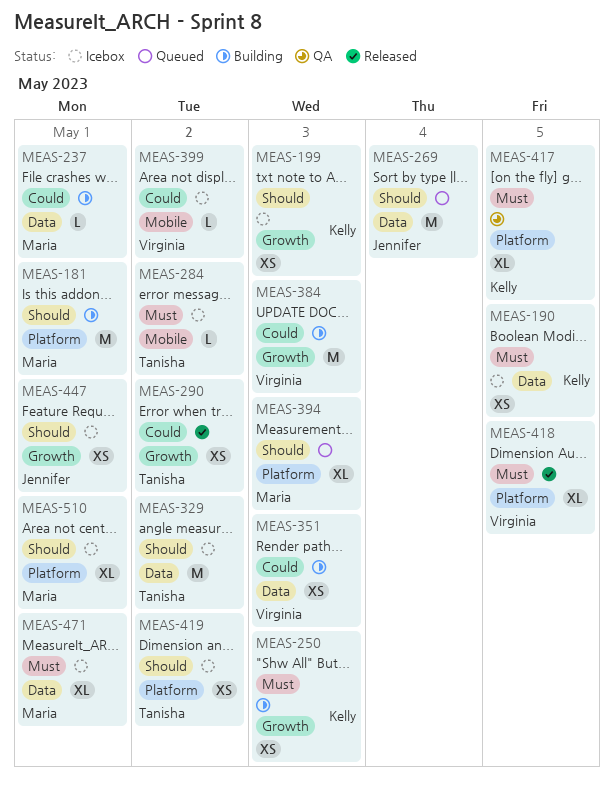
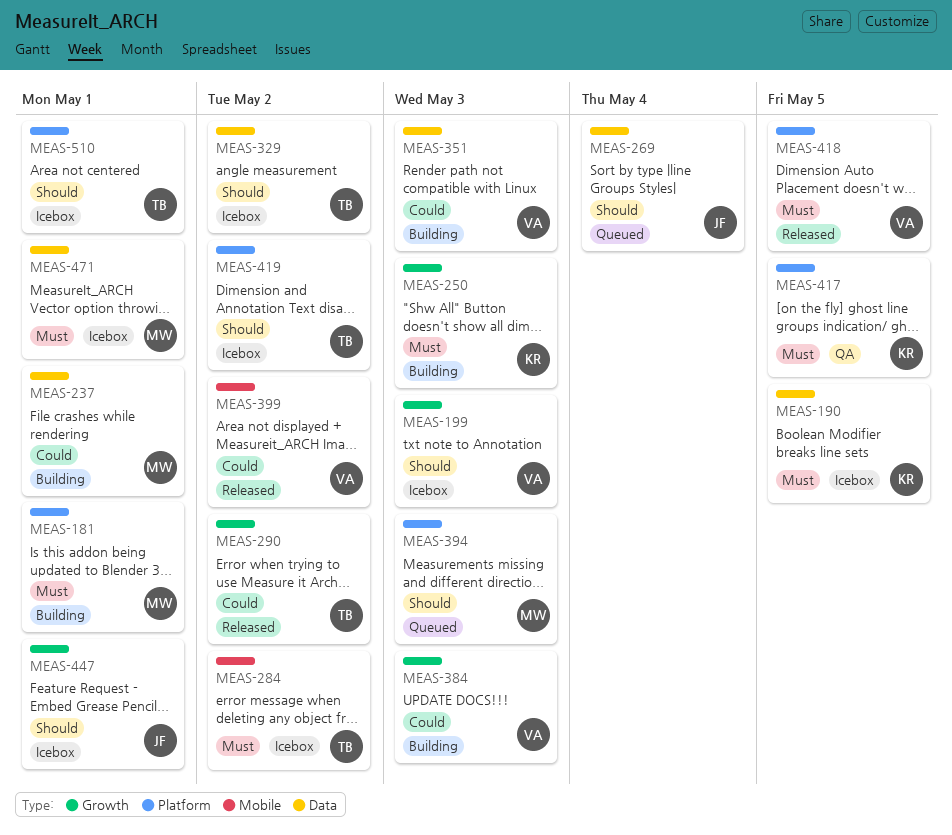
MEAS-181, priority: Should -> Must
MEAS-199, owner: Kelly -> Virginia
MEAS-399, status: Icebox -> Released
MEAS-510, owner: Maria -> Tanisha

